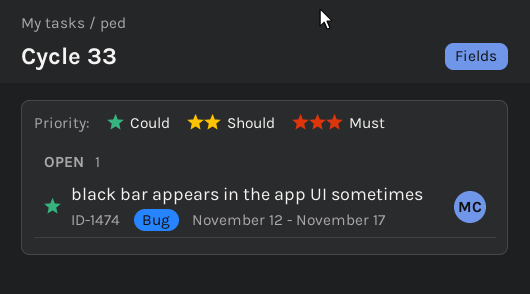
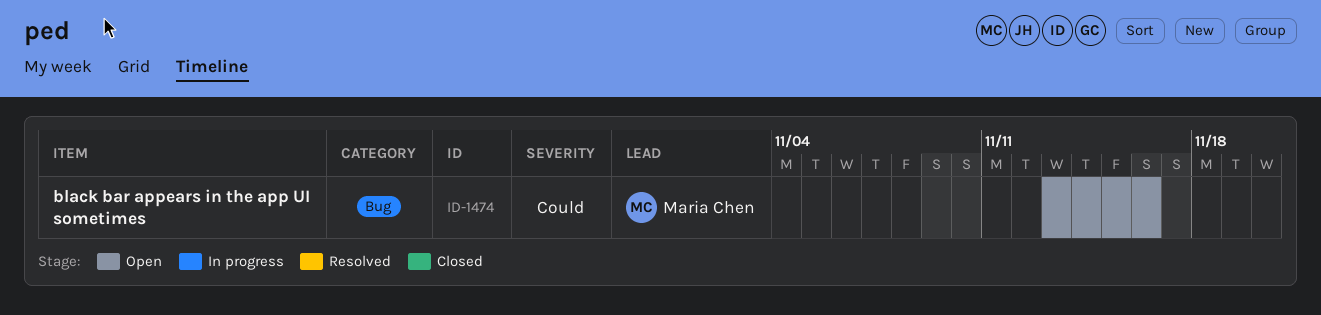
ID-1474, start: Nov 12 -> Nov 13
ID-1474, due: Nov 17 -> Nov 16

